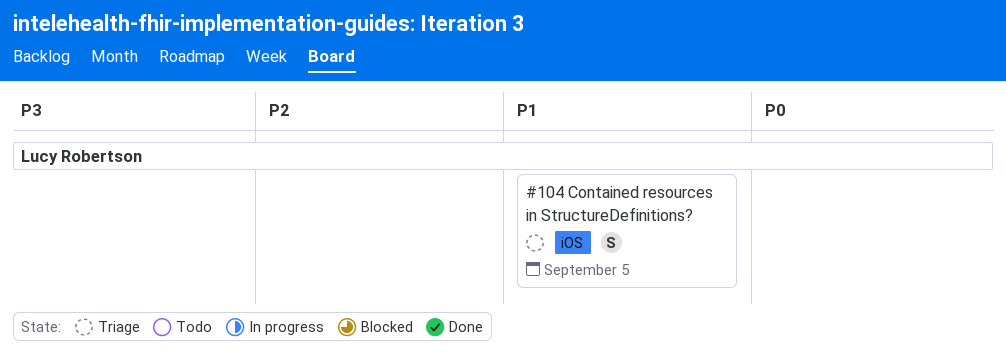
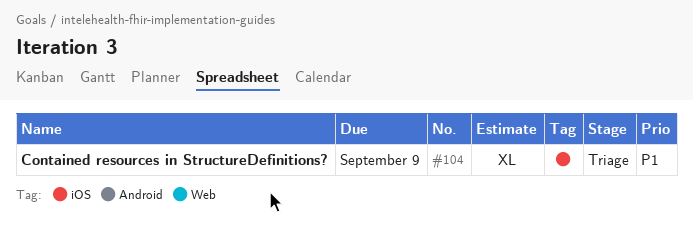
#104, estimate: S -> XL
#104, due: Sep 5 -> Sep 9

